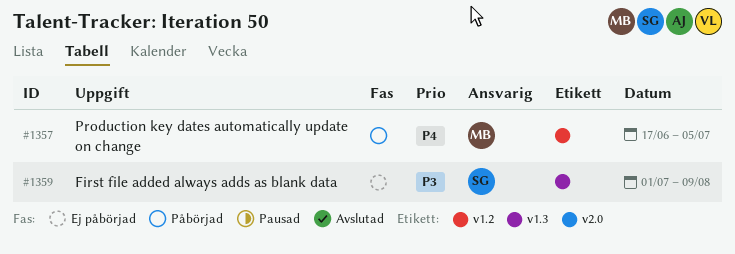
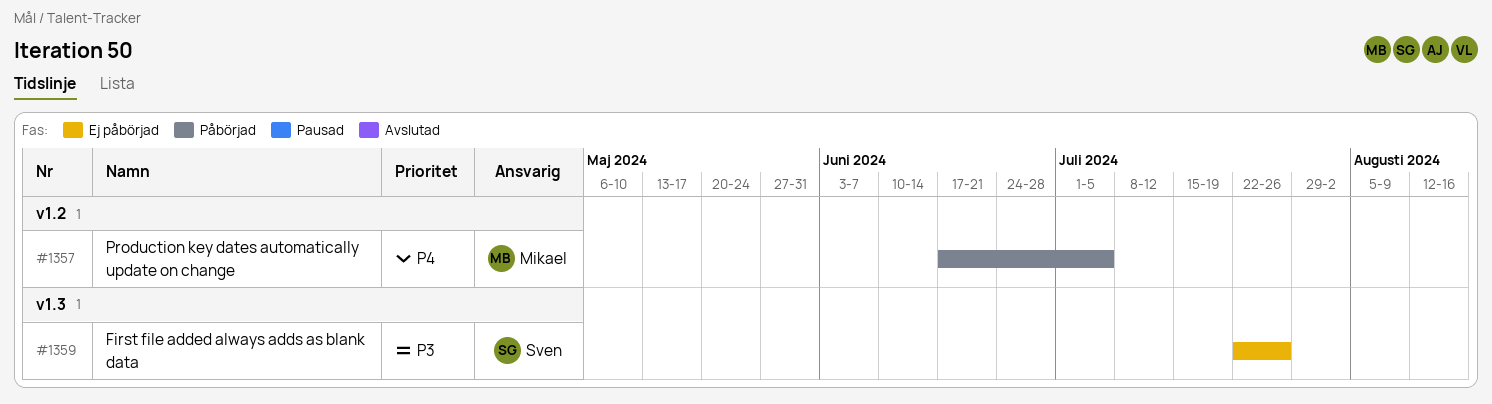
#1359, start: Jul 1 -> Jul 22
#1359, due: Aug 9 -> Jul 26

